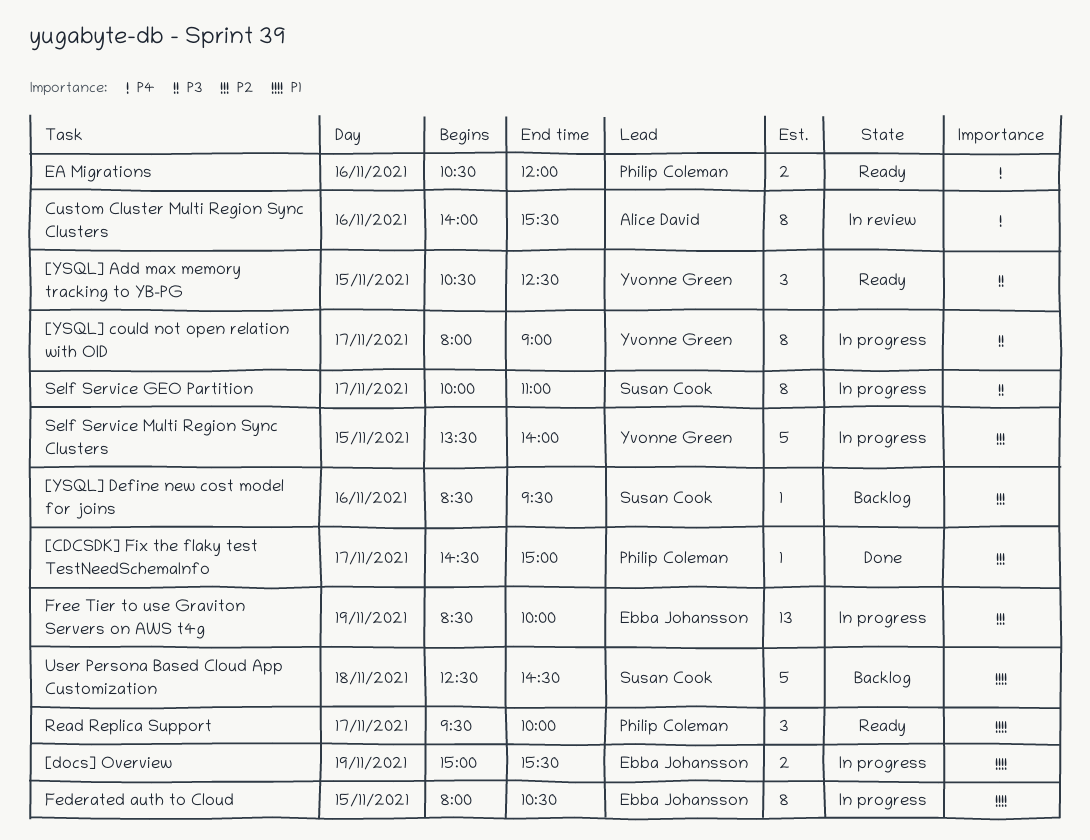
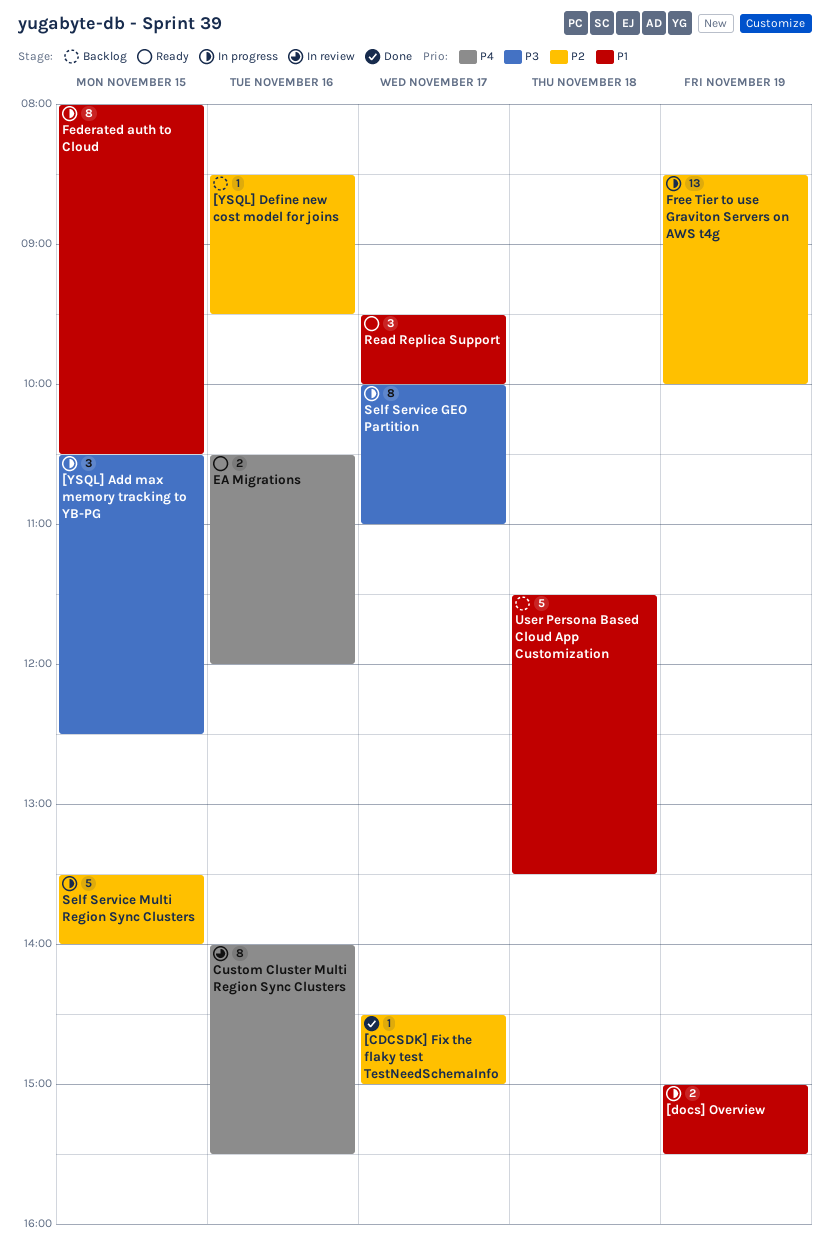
[YSQL] Add max memory tracking to YB-PG, status: Ready -> In progress
[YSQL] could not open relation with OID: present -> none
User Persona Based Cloud App Customization, begins: 12:30 -> 11:30
User Persona Based Cloud App Customization, ends: 14:30 -> 13:30

